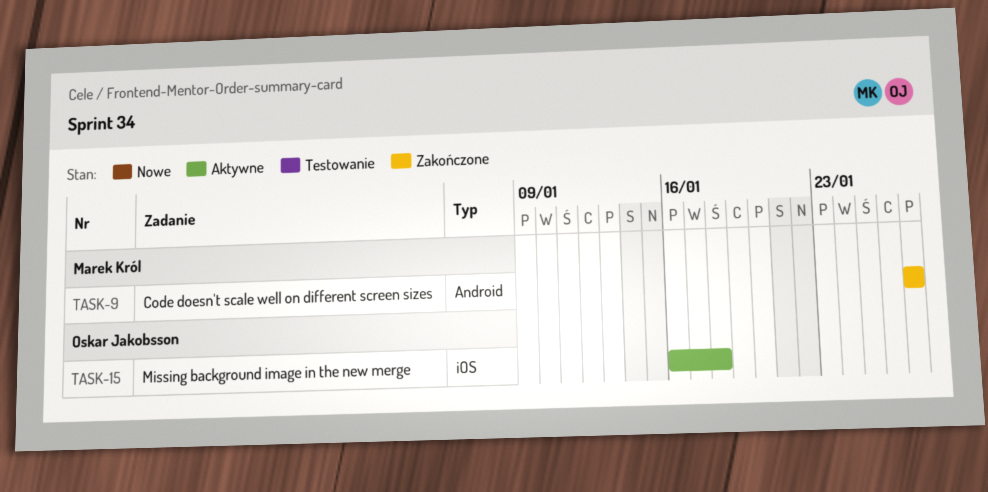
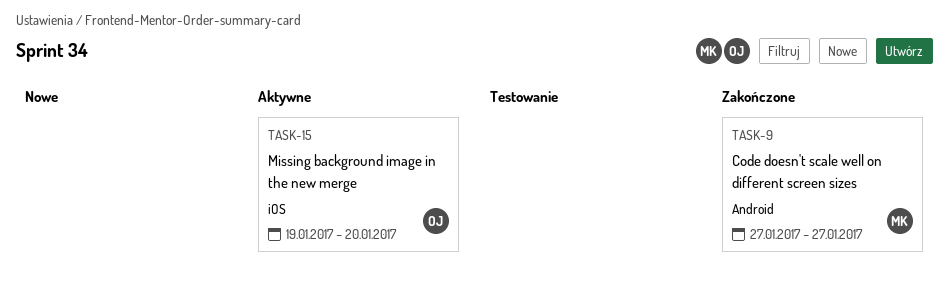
TASK-15, start: Jan 16 -> Jan 19
TASK-15, due: Jan 18 -> Jan 20

